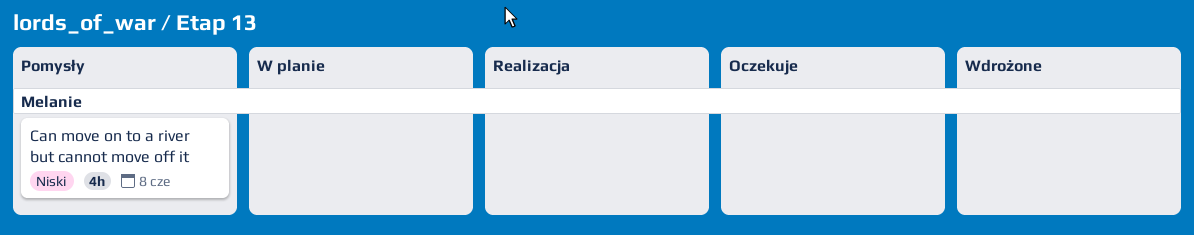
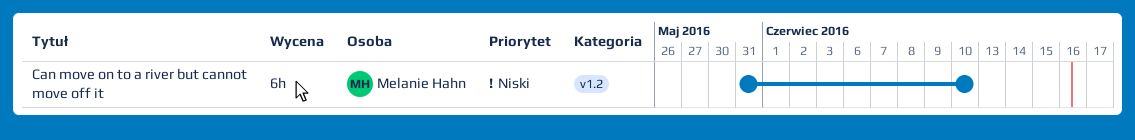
Can move on to a river but cannot move off it, estimate: 4h -> 6h
Can move on to a river but cannot move off it, due: Jun 8 -> Jun 10

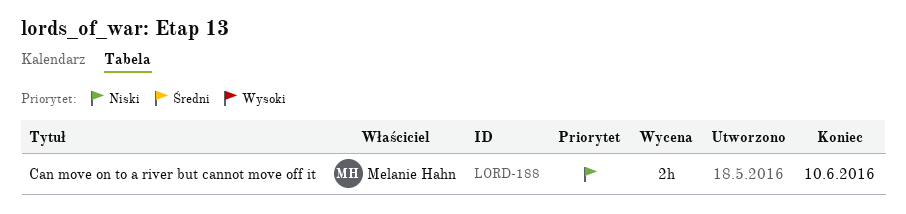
Can move on to a river but cannot move off it, estimate: 6h -> 2h

